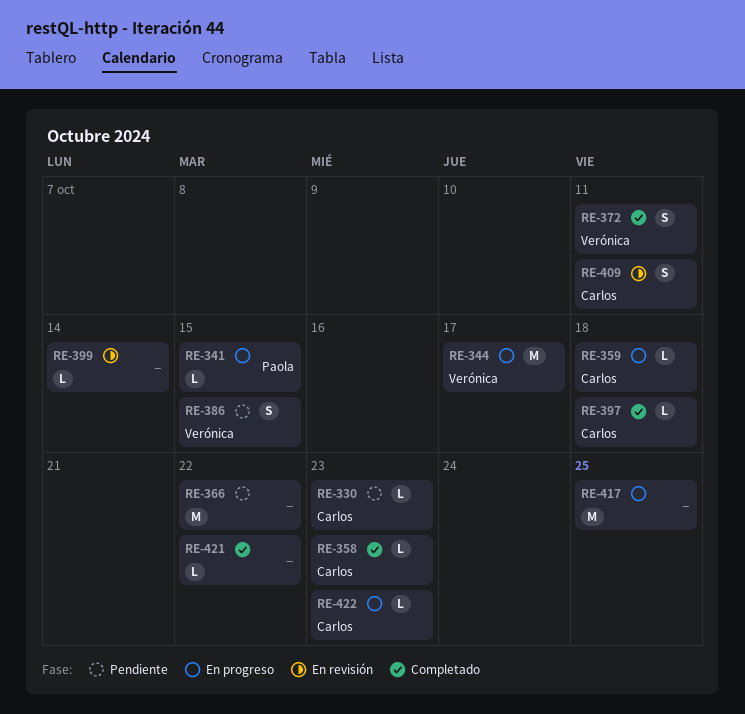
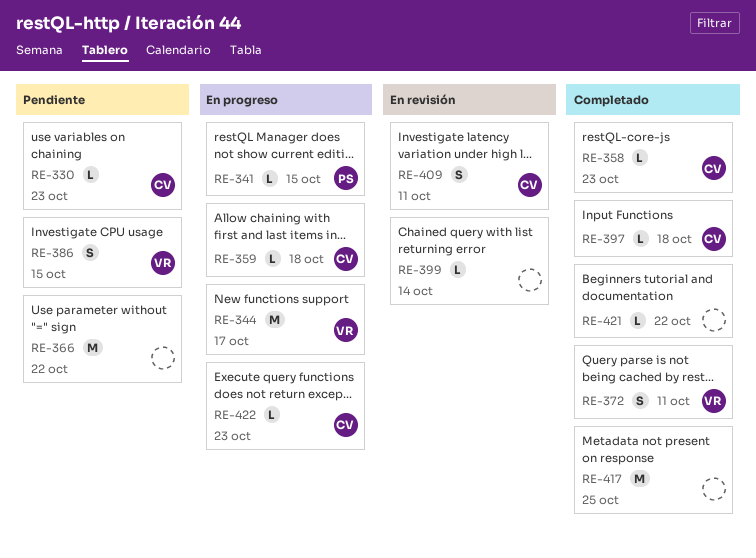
RE-417, status: En progreso -> Completado

